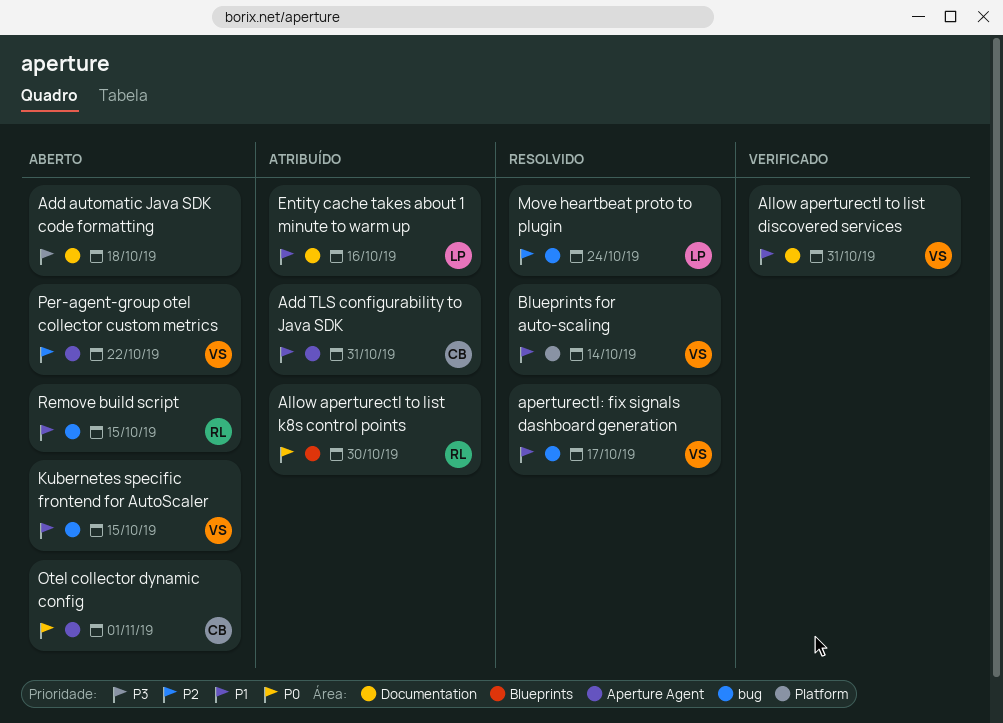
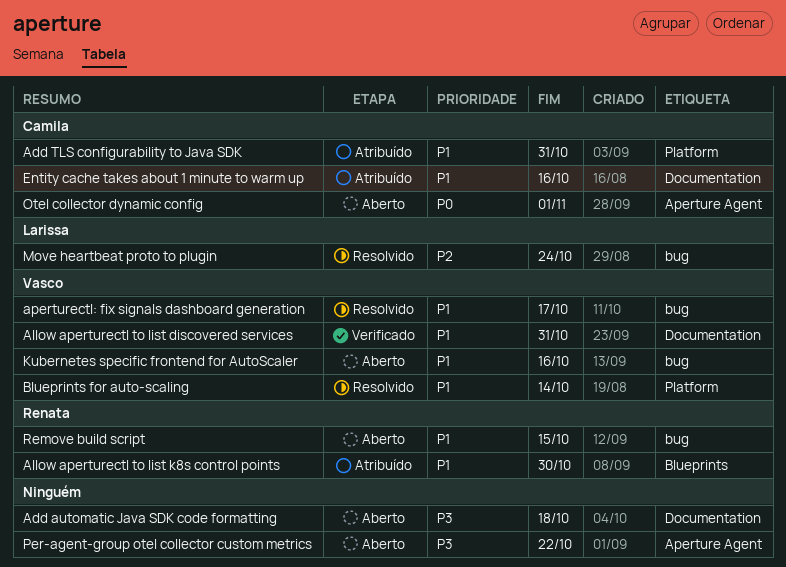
Add TLS configurability to Java SDK, label: Aperture Agent -> Platform
Allow aperturectl to list k8s control points, priority: P0 -> P1
Entity cache takes about 1 minute to warm up, owner: Larissa -> Camila
Kubernetes specific frontend for AutoScaler, due: Oct 15 -> Oct 16
Per-agent-group otel collector custom metrics, owner: Vasco -> none
Per-agent-group otel collector custom metrics, priority: P2 -> P3

